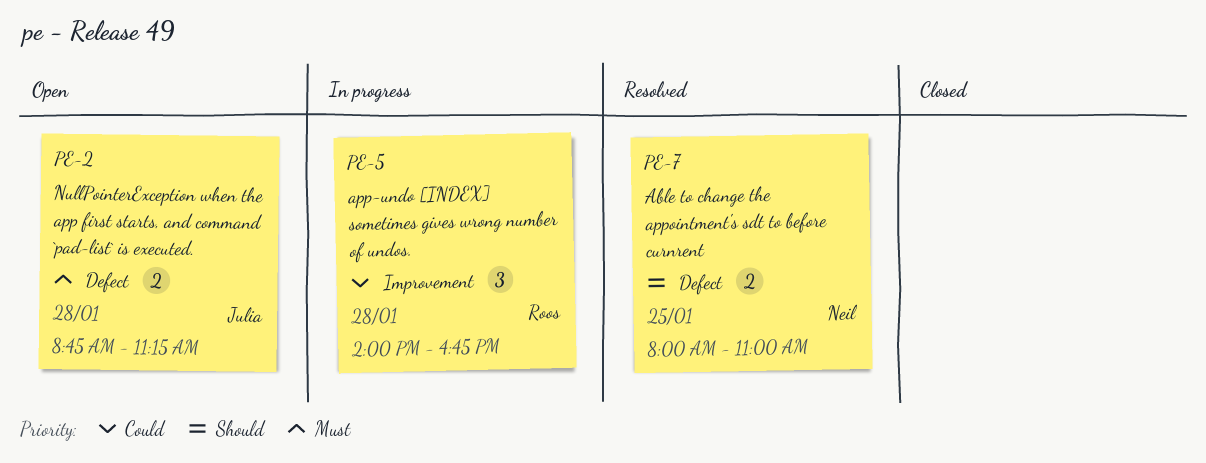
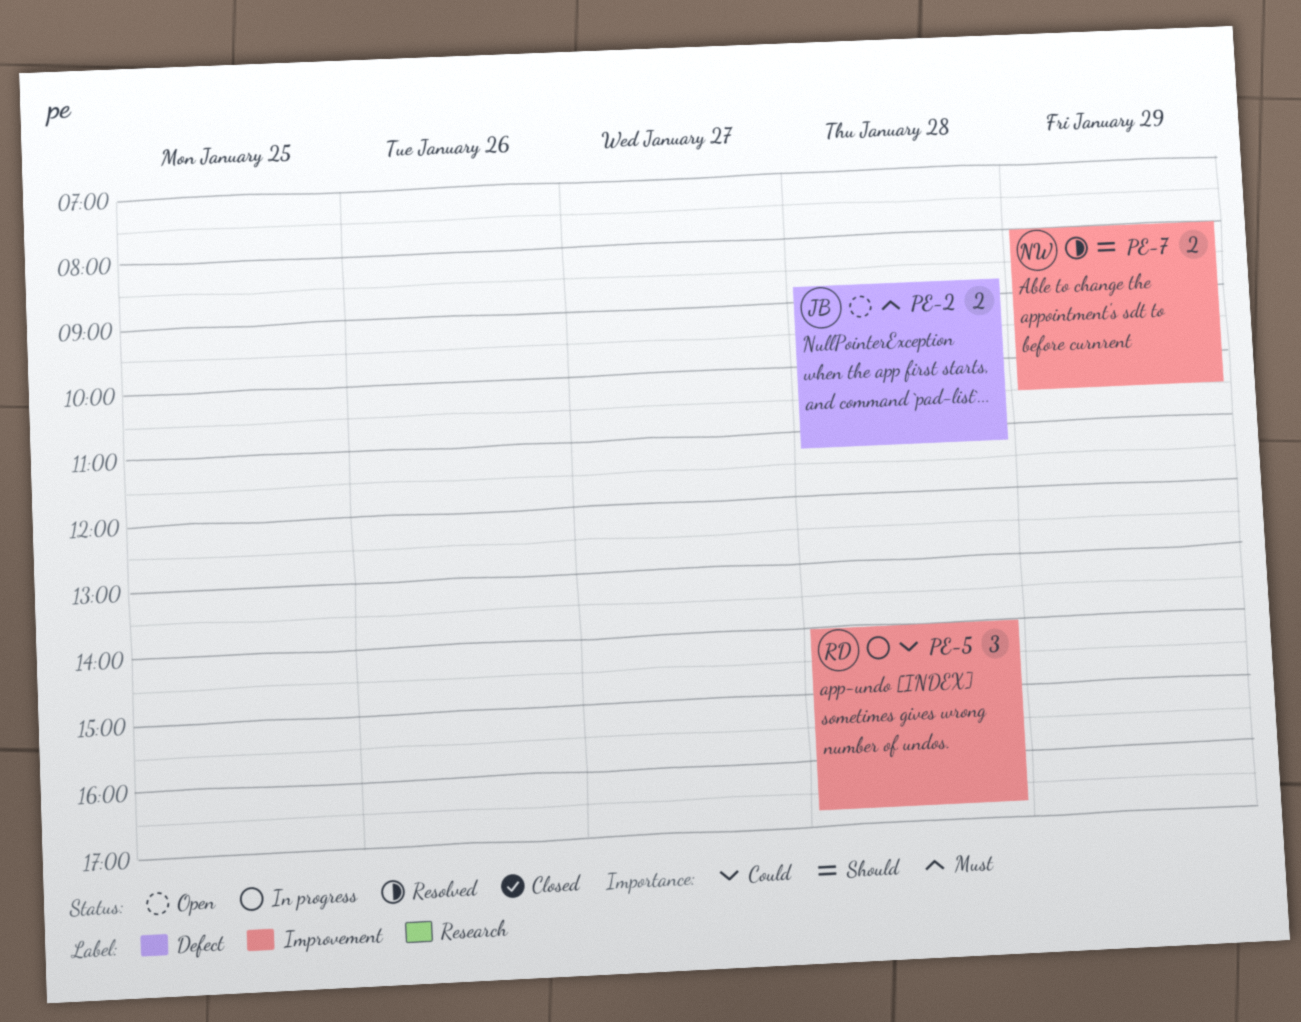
PE-7, label: Defect -> Improvement
PE-7, day: Jan 25 -> Jan 29
PE-7, ends: 11:00 -> 10:30

